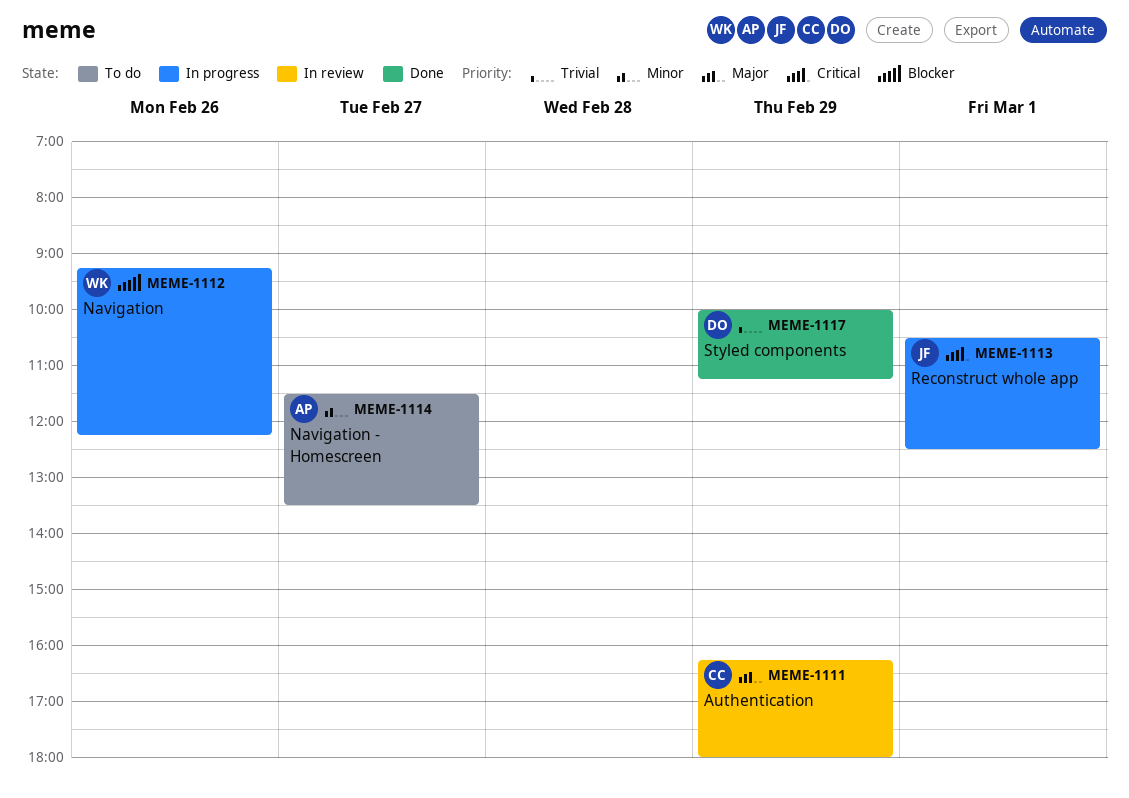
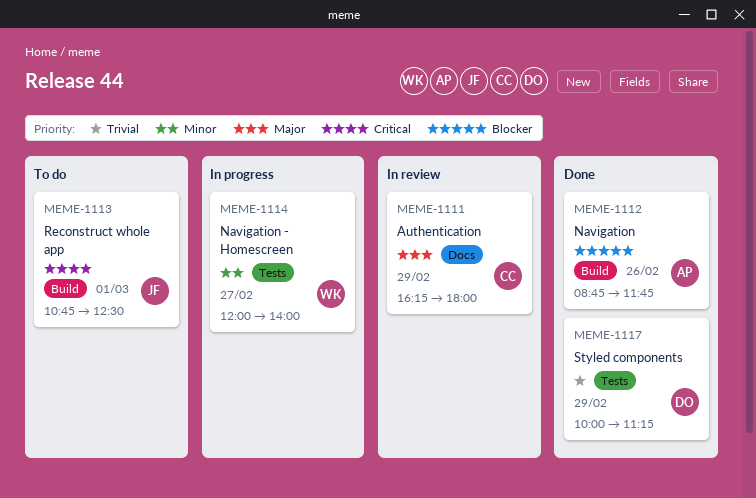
MEME-1112, status: In progress -> Done
MEME-1112, owner: WK -> AP
MEME-1112, begins: 09:15 -> 08:45
MEME-1112, ends: 12:15 -> 11:45
MEME-1113, status: In progress -> To do
MEME-1113, begins: 10:30 -> 10:45
MEME-1114, status: To do -> In progress
MEME-1114, owner: AP -> WK
MEME-1114, begins: 11:30 -> 12:00
MEME-1114, ends: 13:30 -> 14:00

